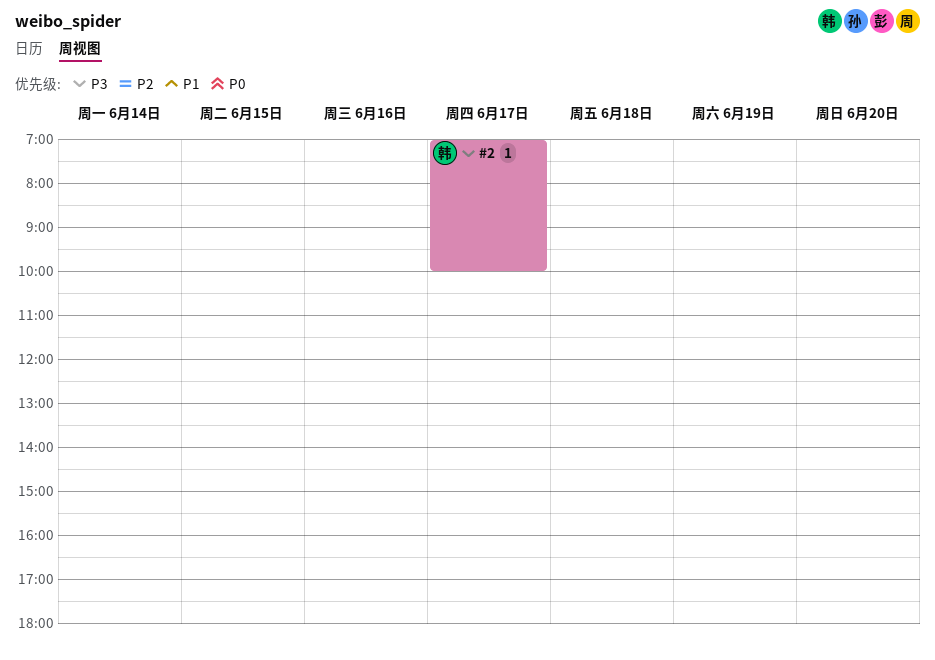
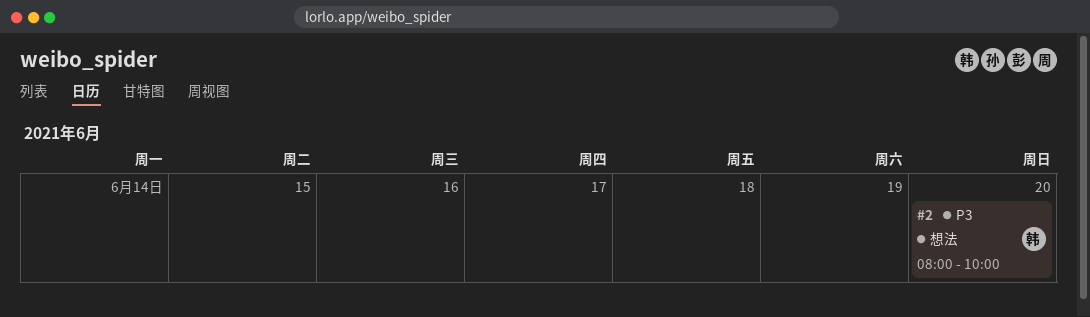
#2, day: Jun 17 -> Jun 20
#2, begins: 07:00 -> 08:00

